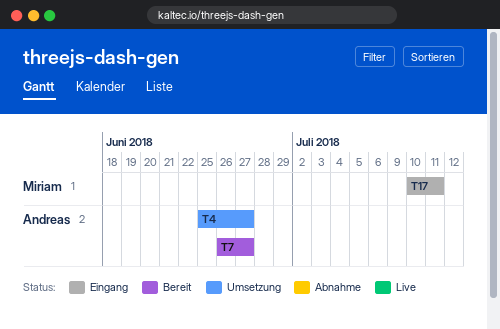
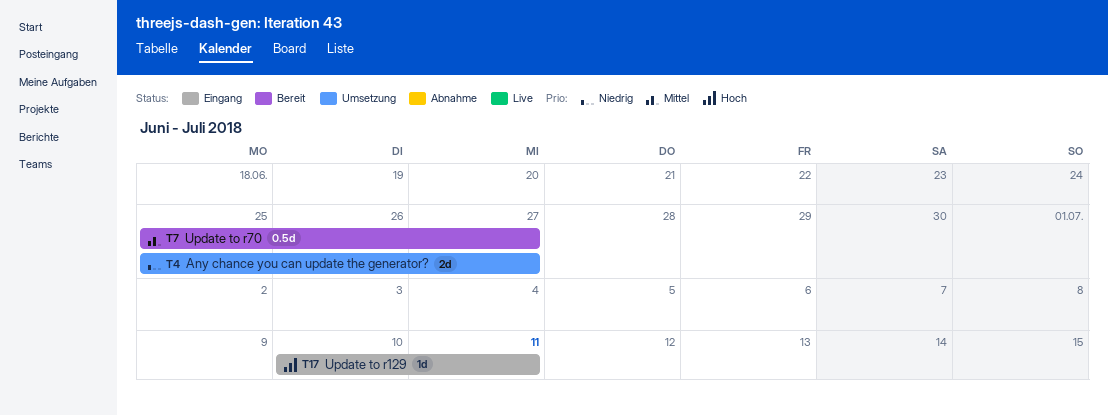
T7, start: Jun 26 -> Jun 25

